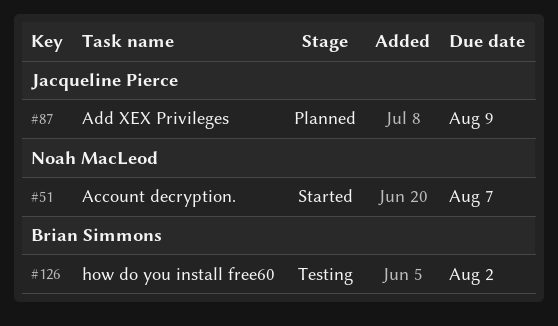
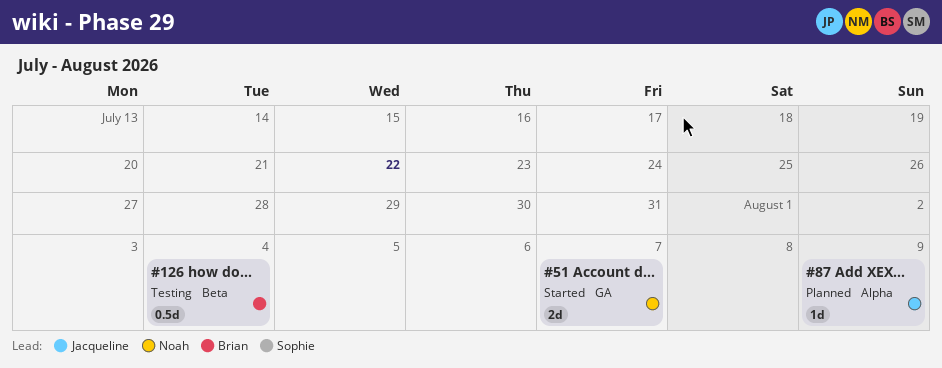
#126, due: Aug 2 -> Aug 4

